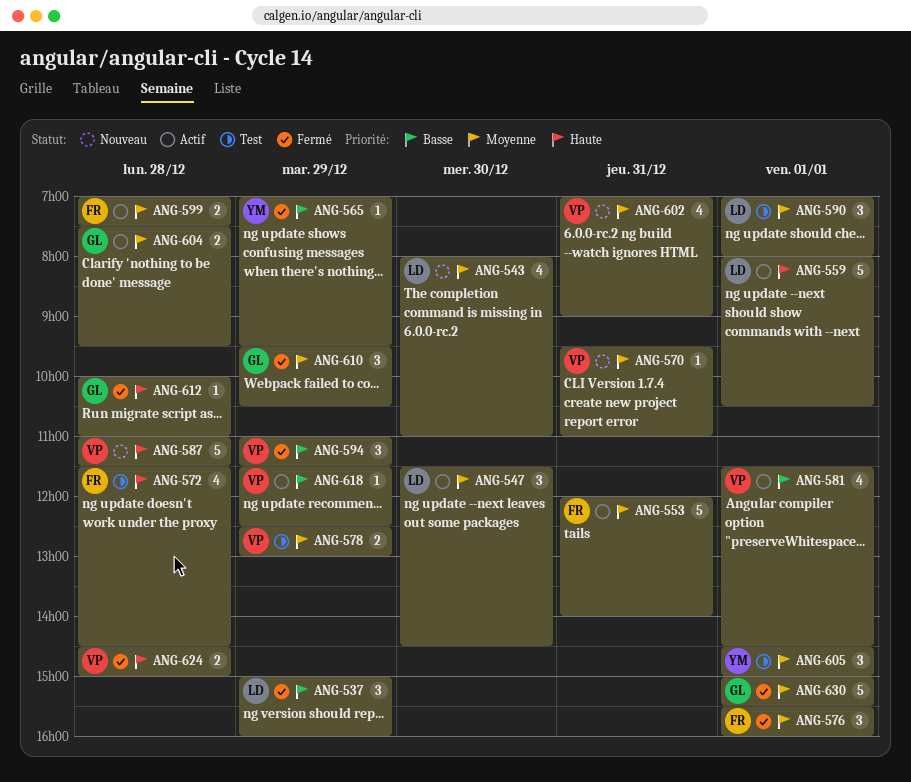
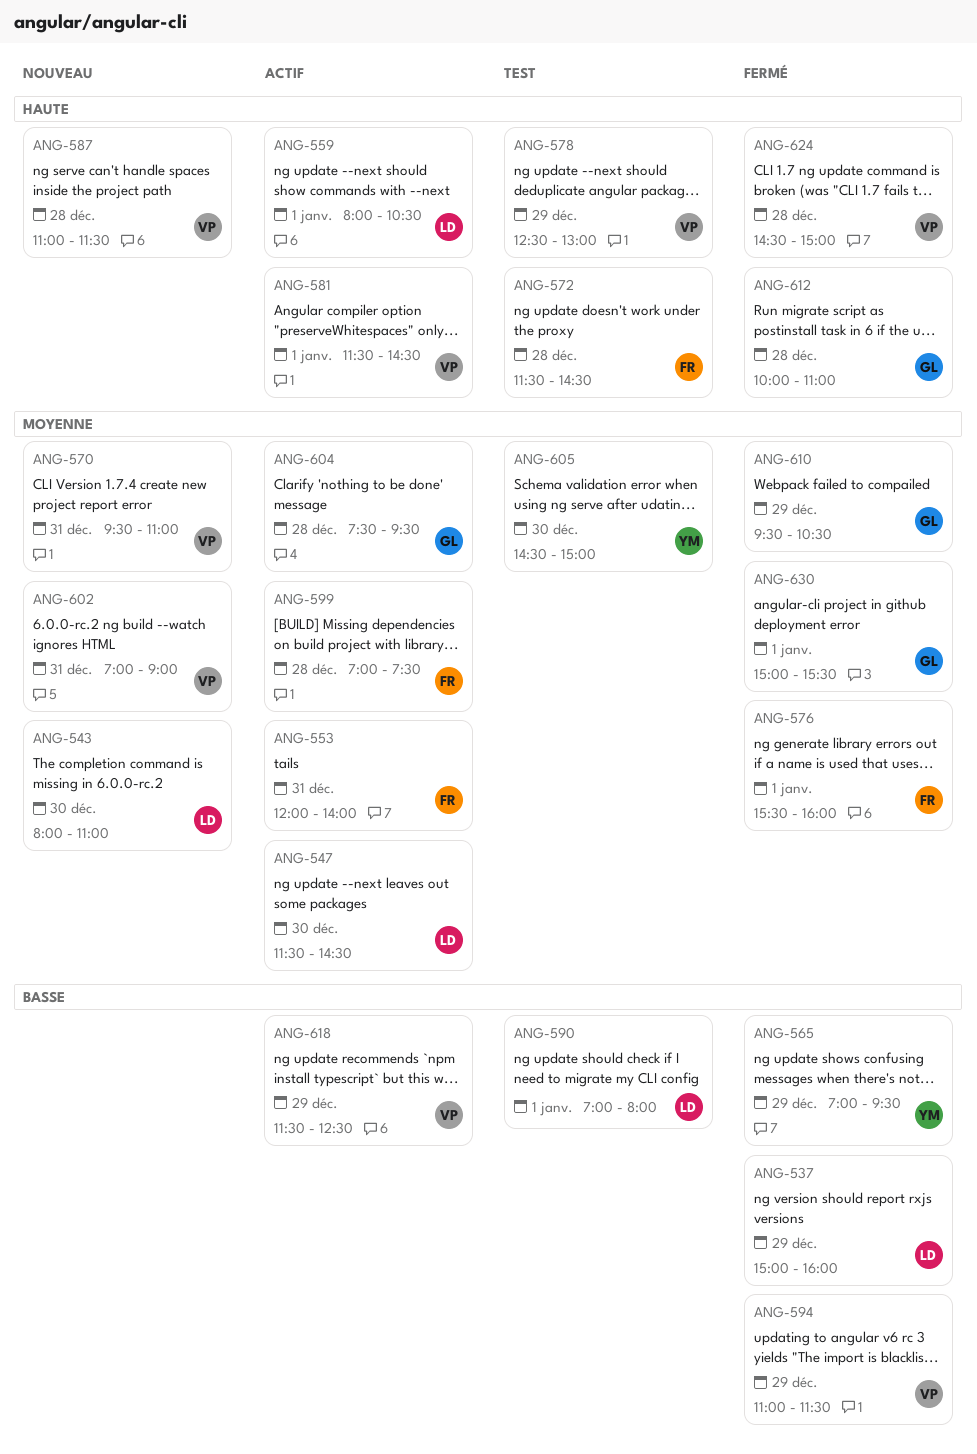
ANG-578, priority: Moyenne -> Haute
ANG-581, priority: Basse -> Haute
ANG-590, priority: Moyenne -> Basse
ANG-605, day: Jan 1 -> Dec 30

